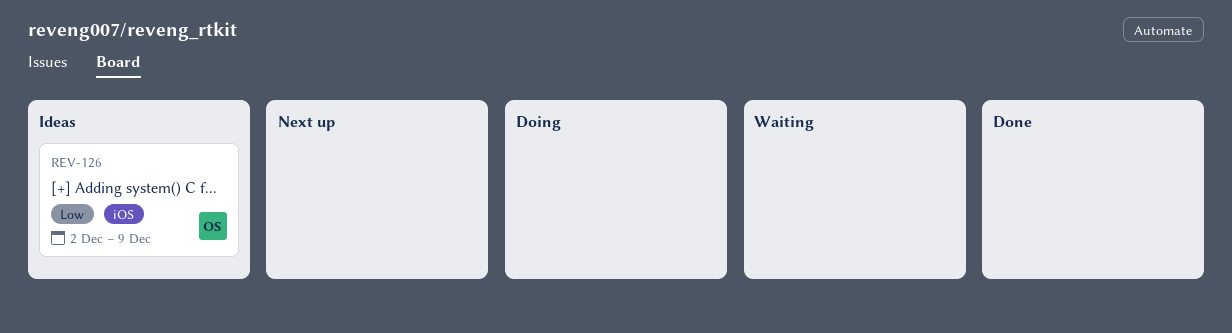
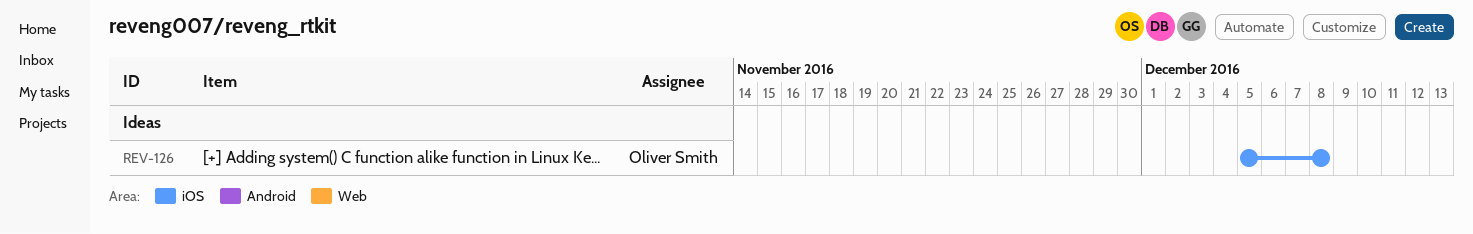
REV-126, start: Dec 2 -> Dec 5
REV-126, due: Dec 9 -> Dec 8

